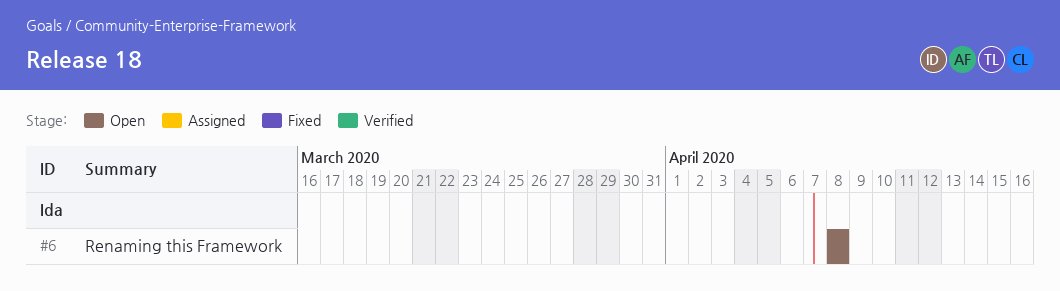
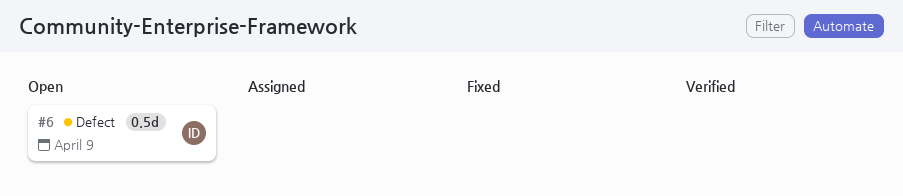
#6, due: Apr 8 -> Apr 9

